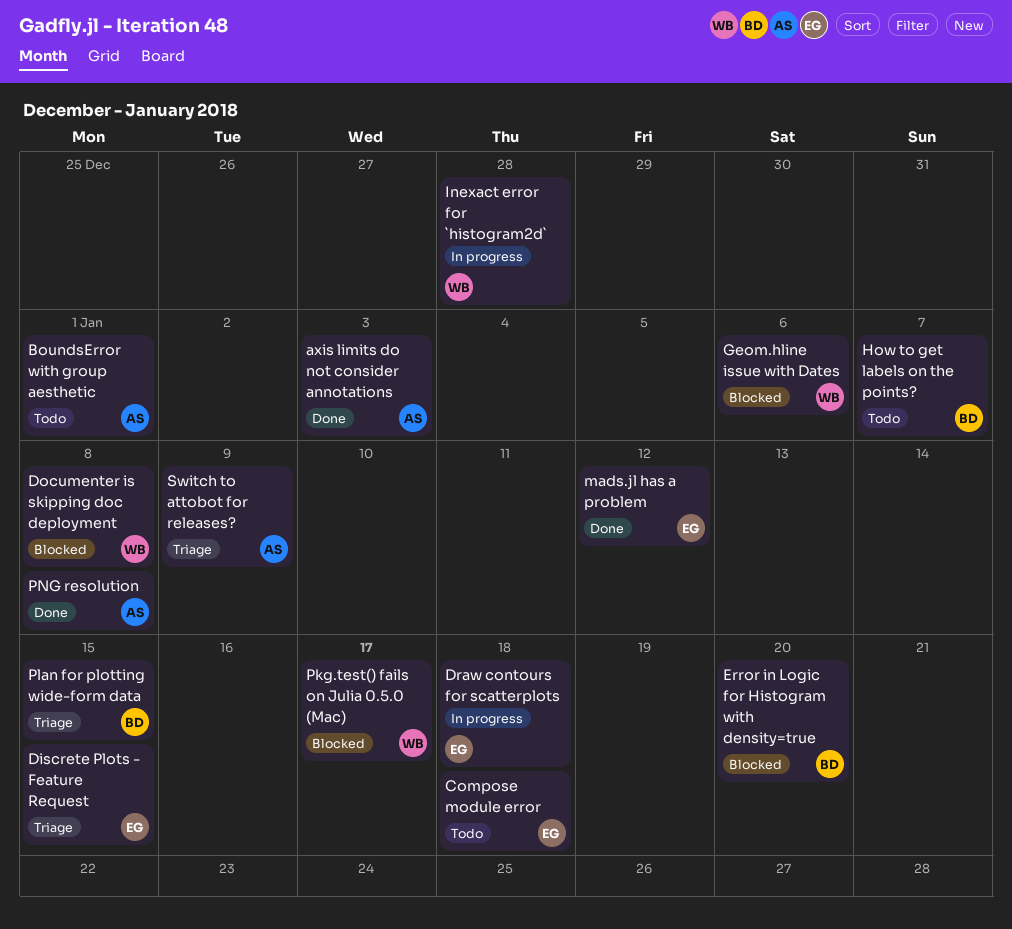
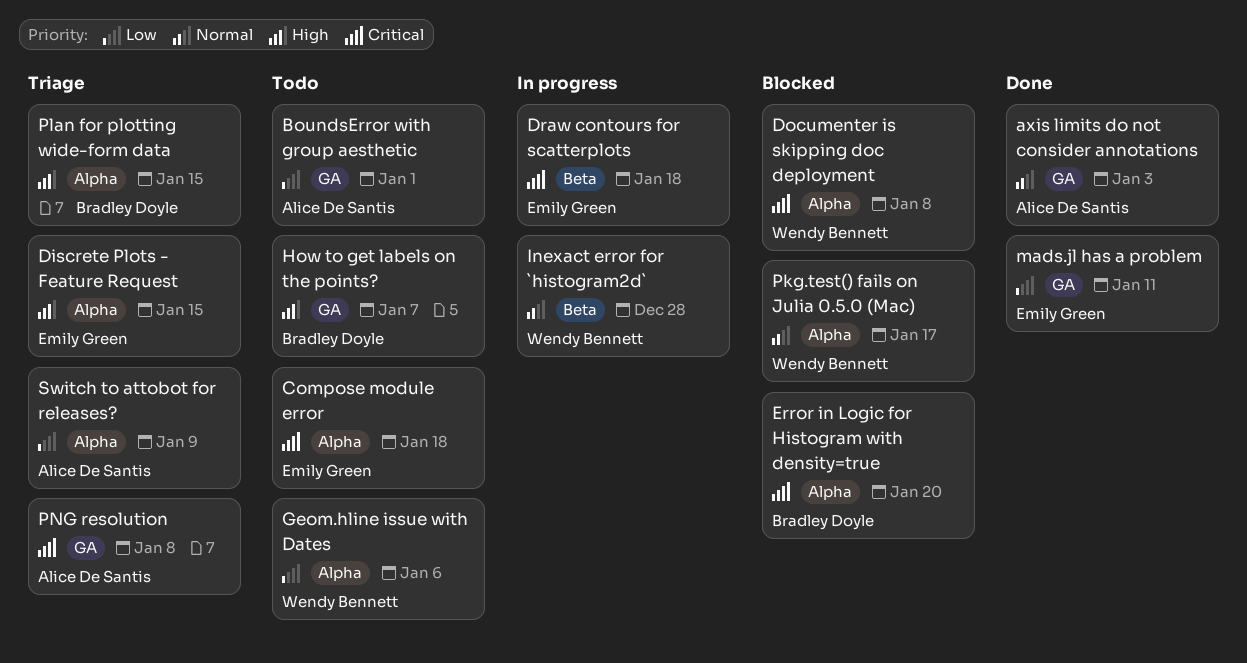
Geom.hline issue with Dates, status: Blocked -> Todo
mads.jl has a problem, due: Jan 12 -> Jan 11
PNG resolution, status: Done -> Triage

